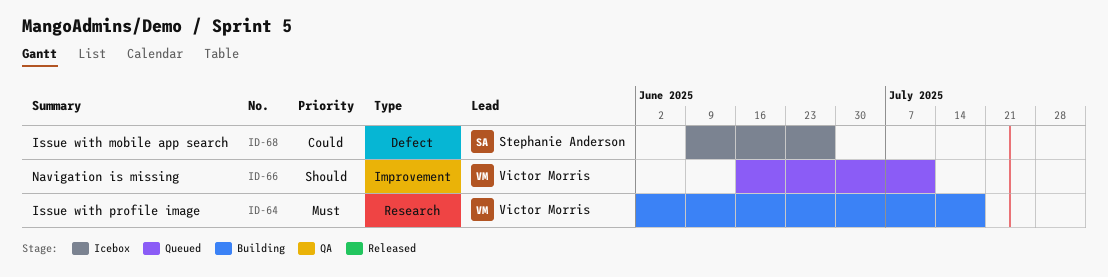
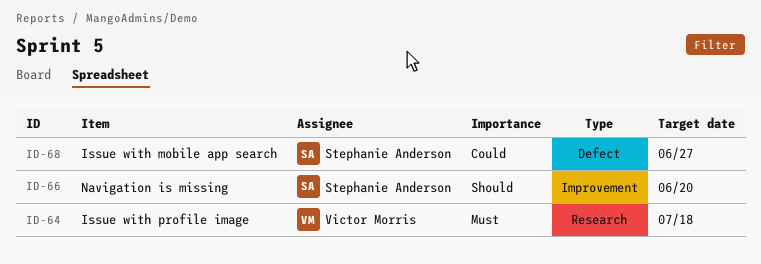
ID-66, owner: Victor Morris -> Stephanie Anderson
ID-66, due: Jul 11 -> Jun 20

